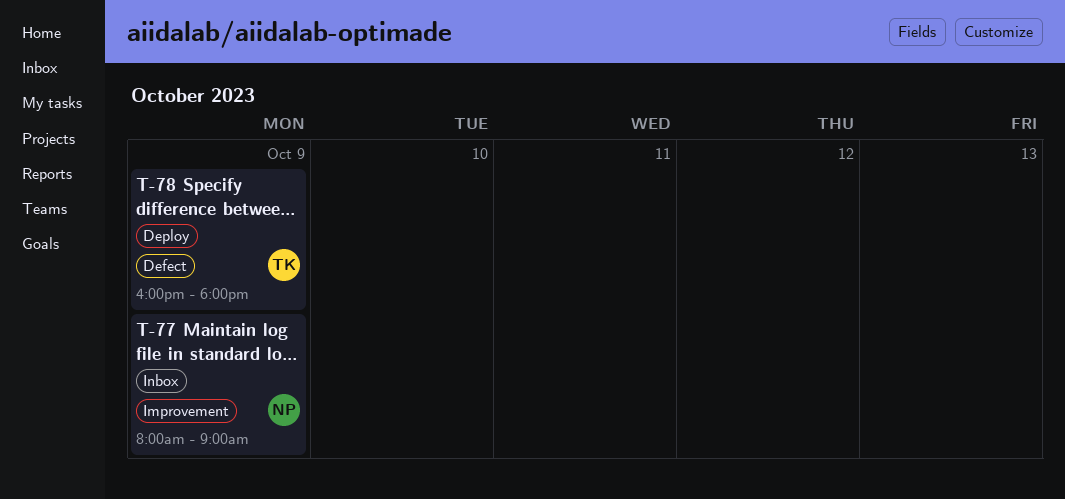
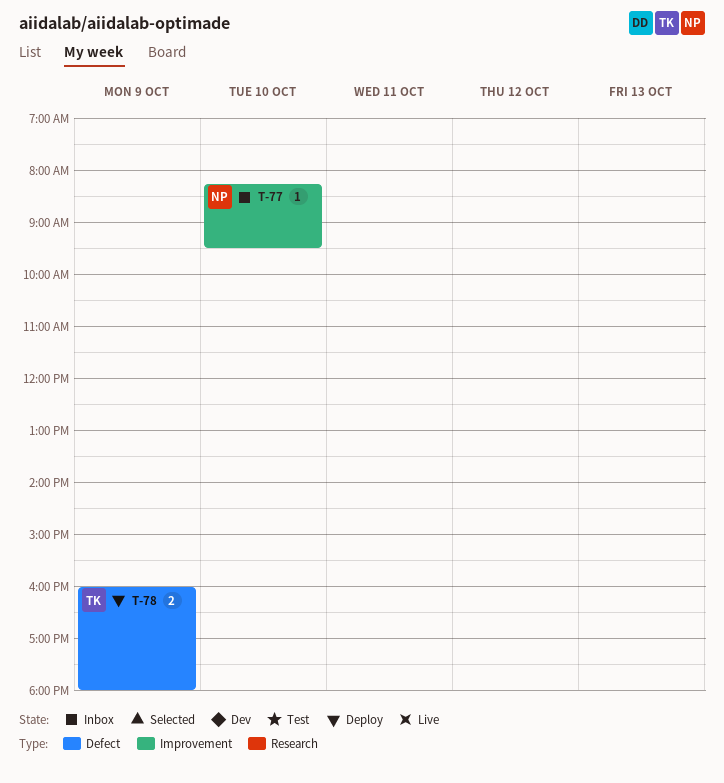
T-77, day: Oct 9 -> Oct 10
T-77, begins: 08:00 -> 08:15
T-77, ends: 09:00 -> 09:30

